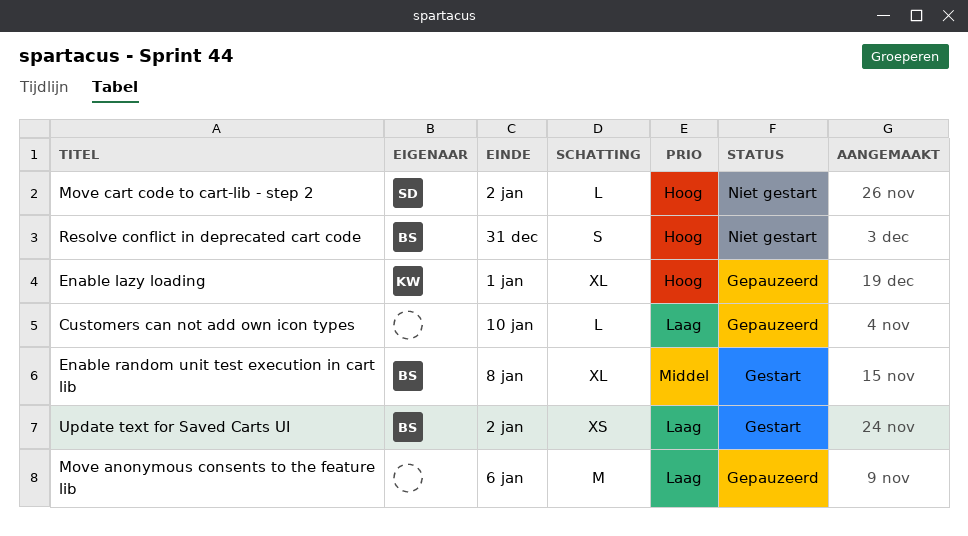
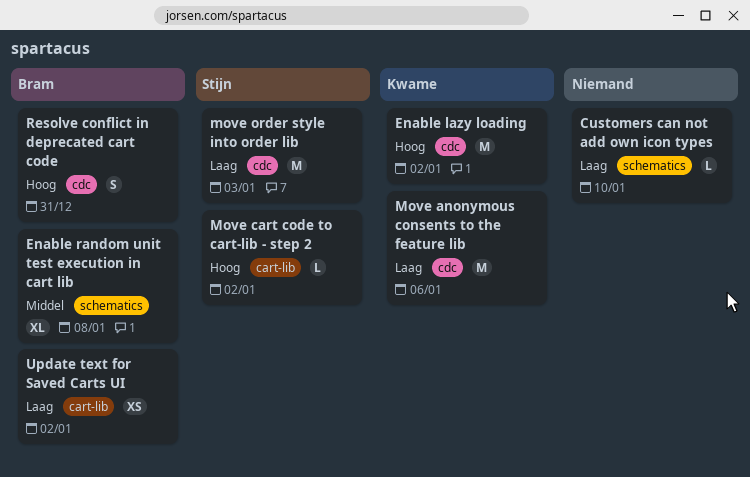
Enable lazy loading, estimate: XL -> M
Enable lazy loading, due: Jan 1 -> Jan 2
Move anonymous consents to the feature lib, owner: none -> Kwame
move order style into order lib: none -> present

